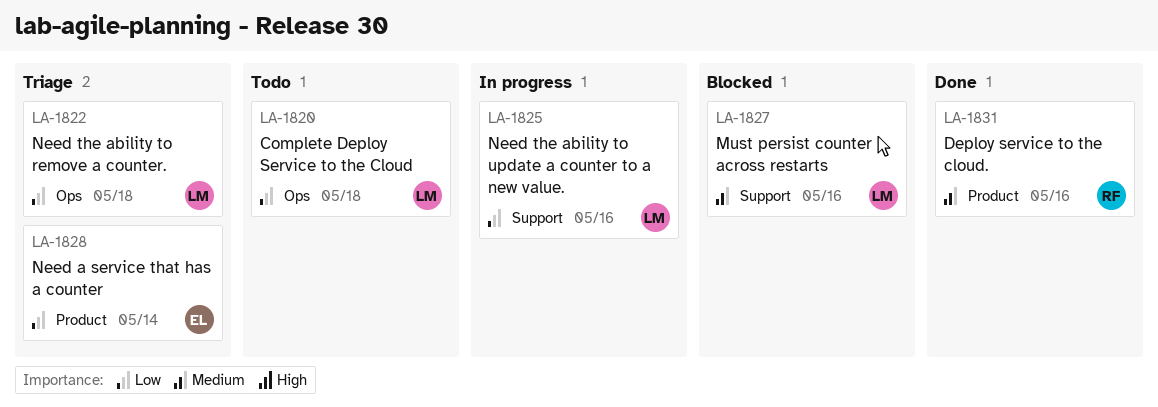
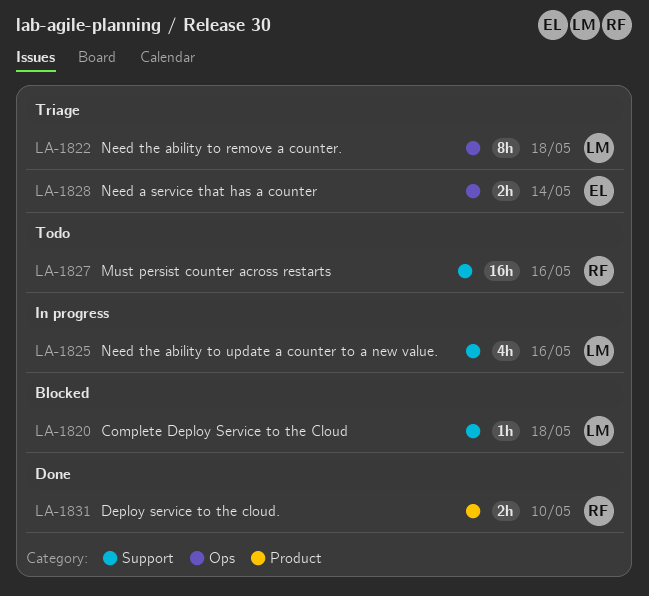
LA-1820, status: Todo -> Blocked
LA-1820, label: Ops -> Support
LA-1827, status: Blocked -> Todo
LA-1827, owner: LM -> RF
LA-1828, label: Product -> Ops
LA-1831, due: May 16 -> May 10

